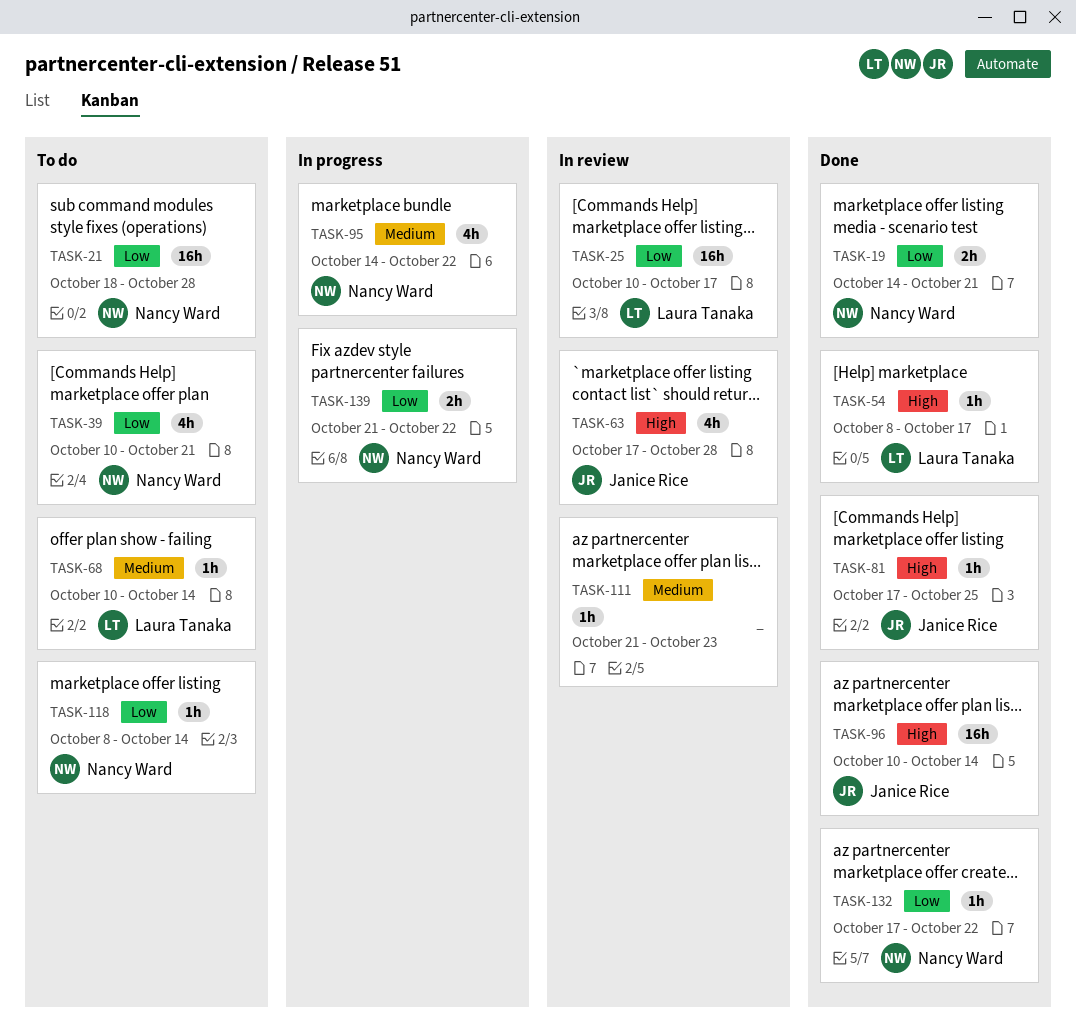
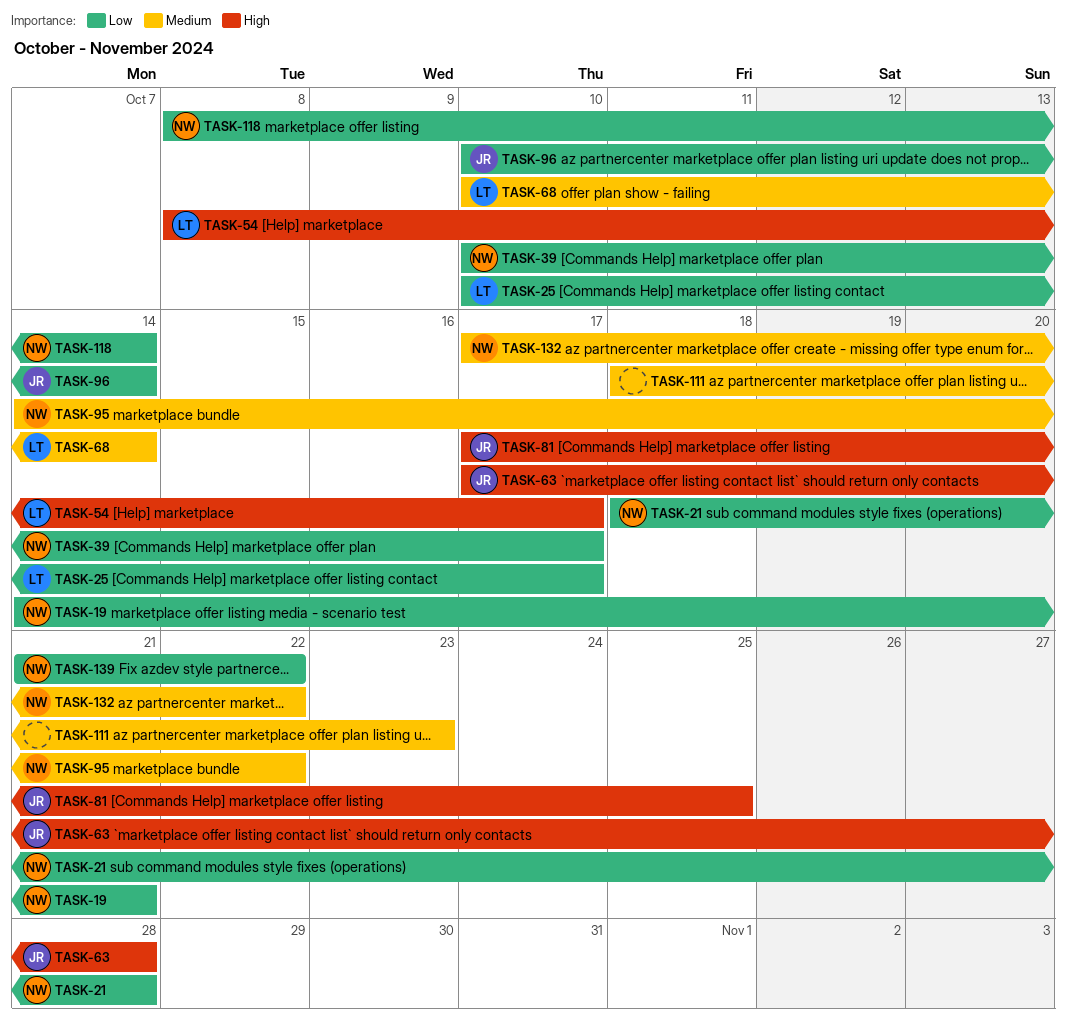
TASK-39, due: Oct 21 -> Oct 17
TASK-96, priority: High -> Low
TASK-111, start: Oct 21 -> Oct 18
TASK-132, priority: Low -> Medium

